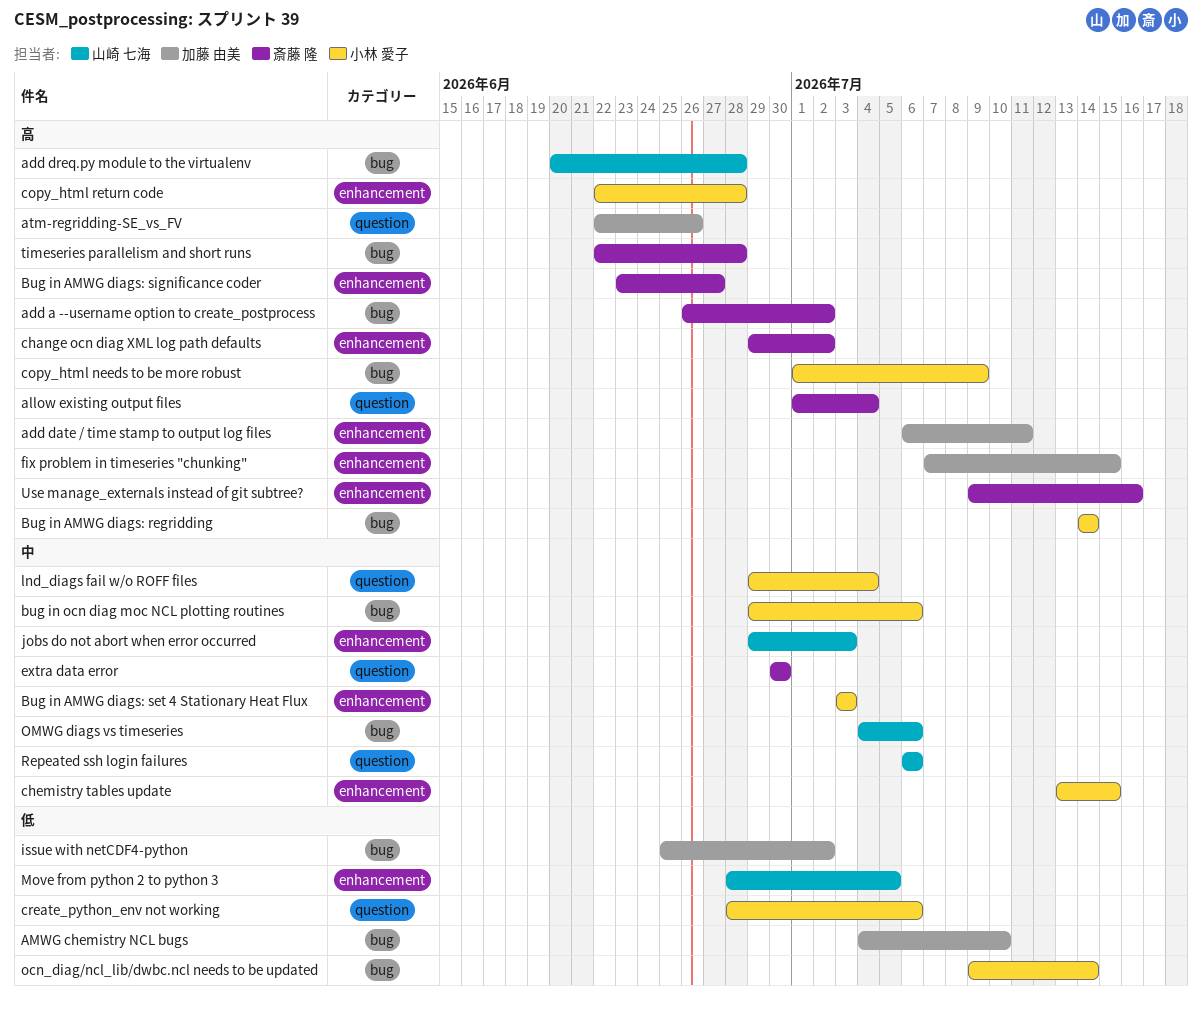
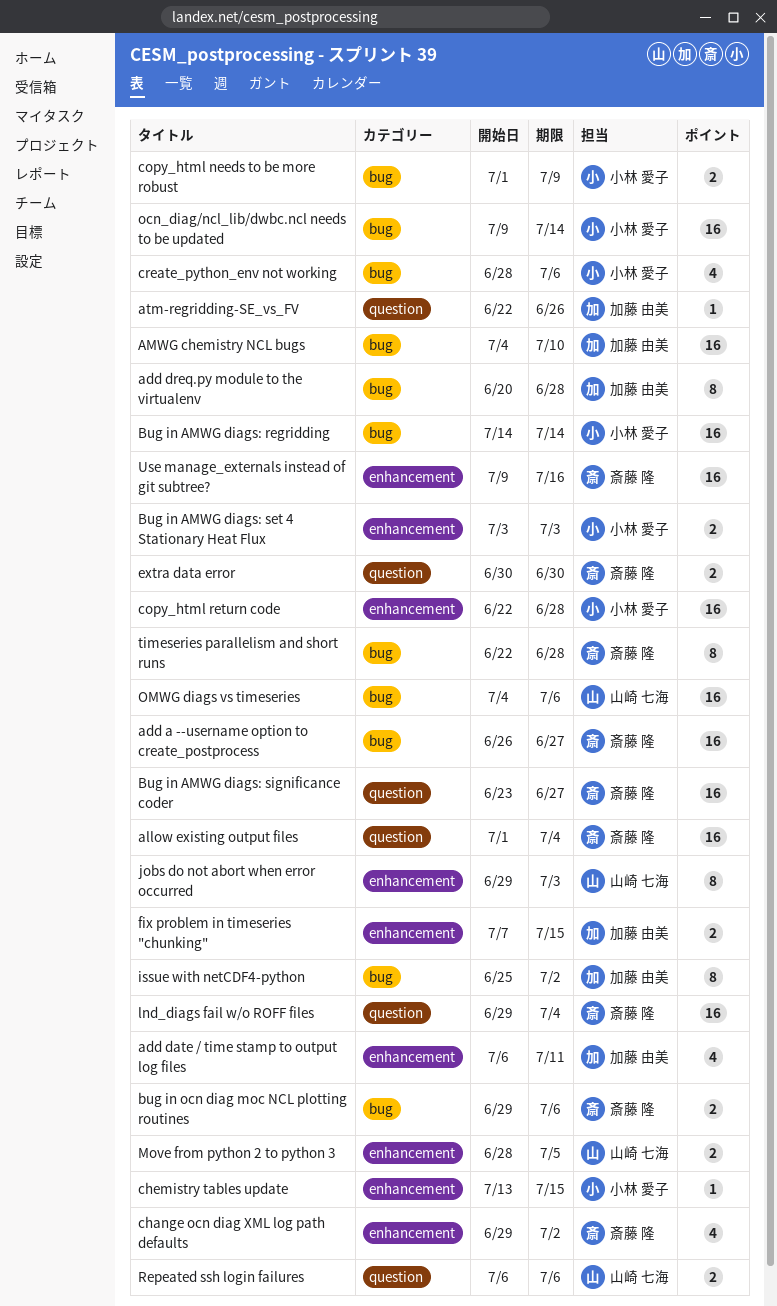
add a --username option to create_postprocess, due: Jul 2 -> Jun 27
add dreq.py module to the virtualenv, owner: 山崎 七海 -> 加藤 由美
Bug in AMWG diags: significance coder, label: enhancement -> question
bug in ocn diag moc NCL plotting routines, owner: 小林 愛子 -> 斎藤 隆
create_python_env not working, label: question -> bug
lnd_diags fail w/o ROFF files, owner: 小林 愛子 -> 斎藤 隆

